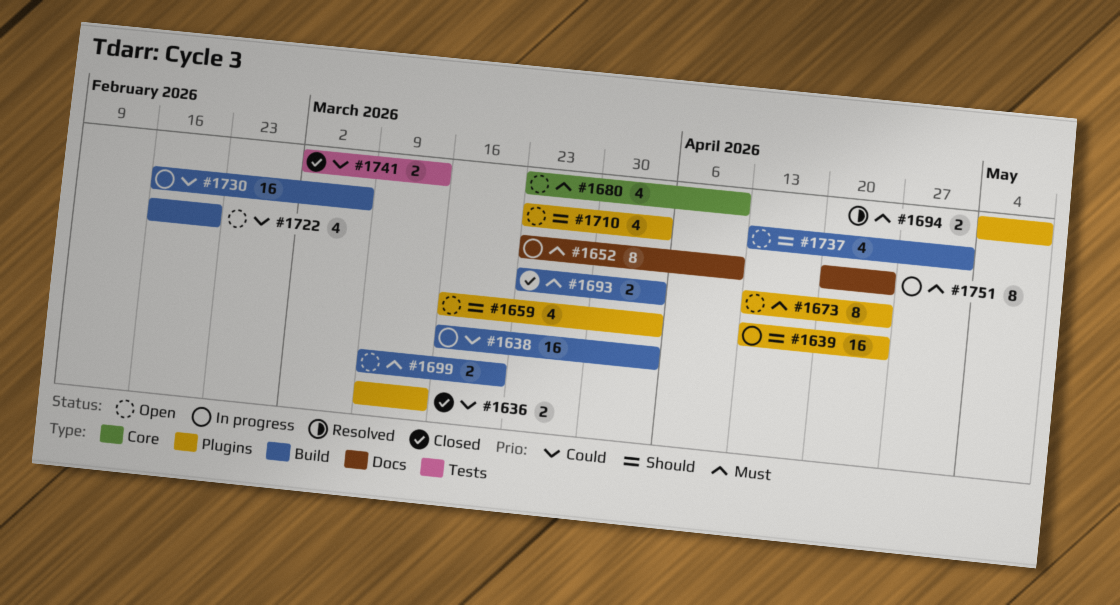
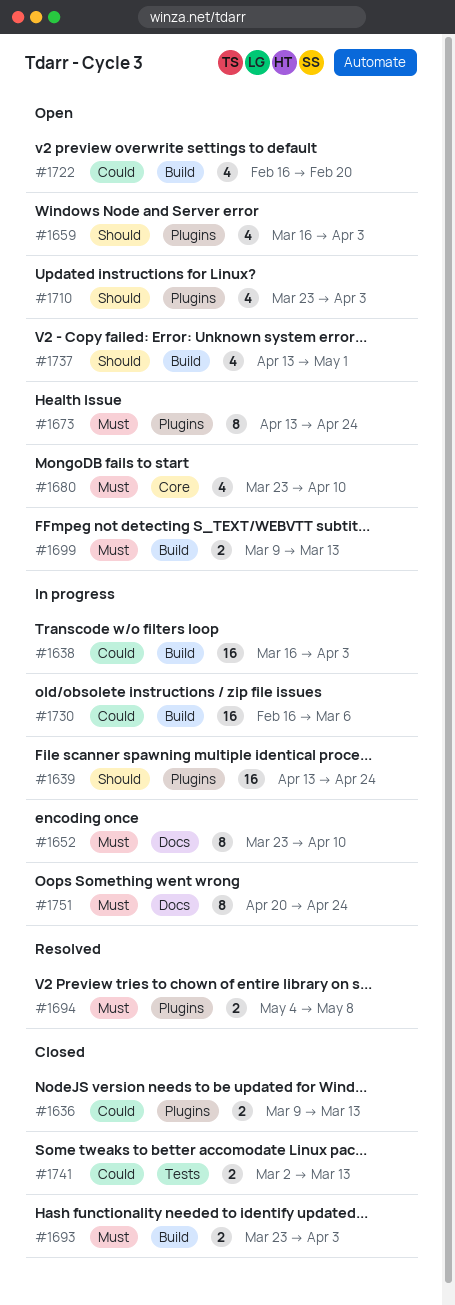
#1699, due: Mar 20 -> Mar 13

